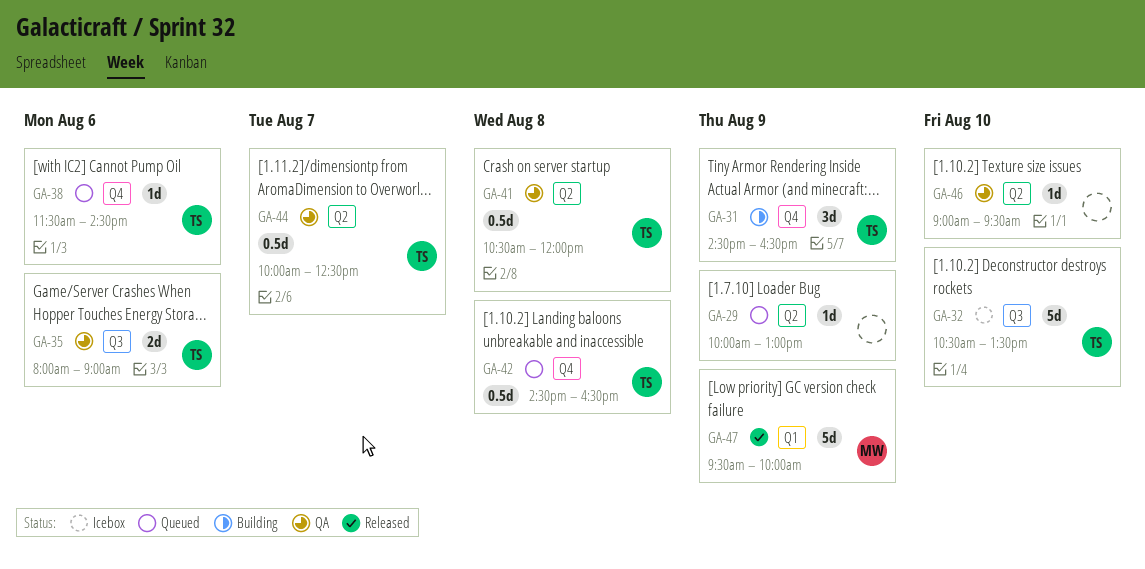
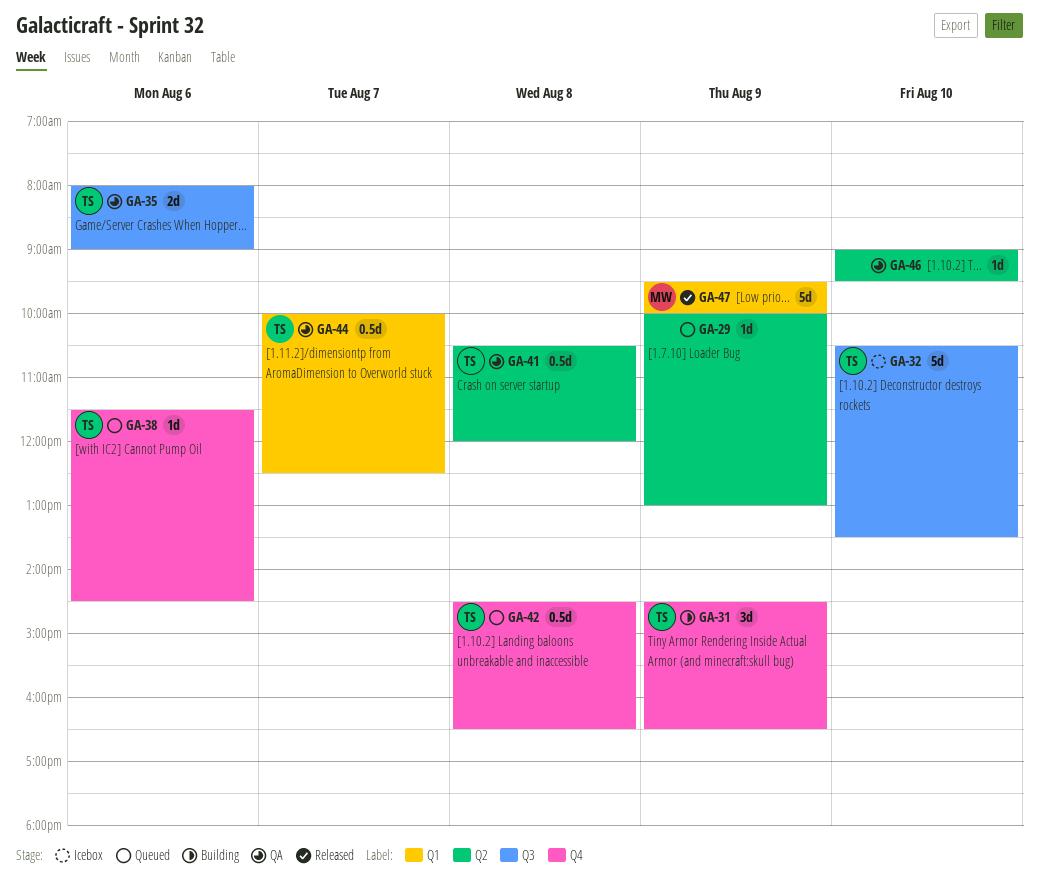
GA-44, label: Q2 -> Q1

